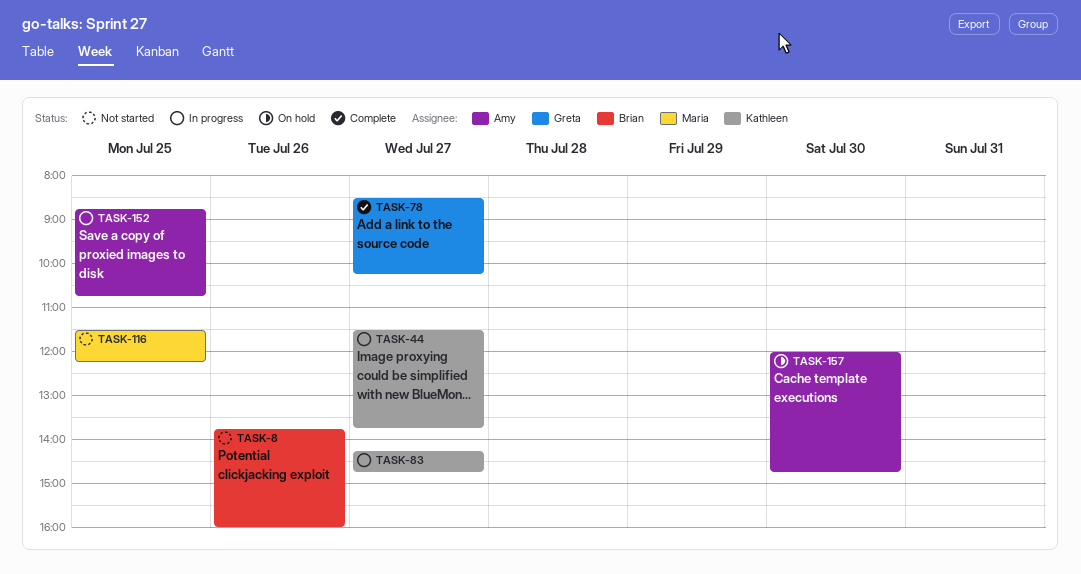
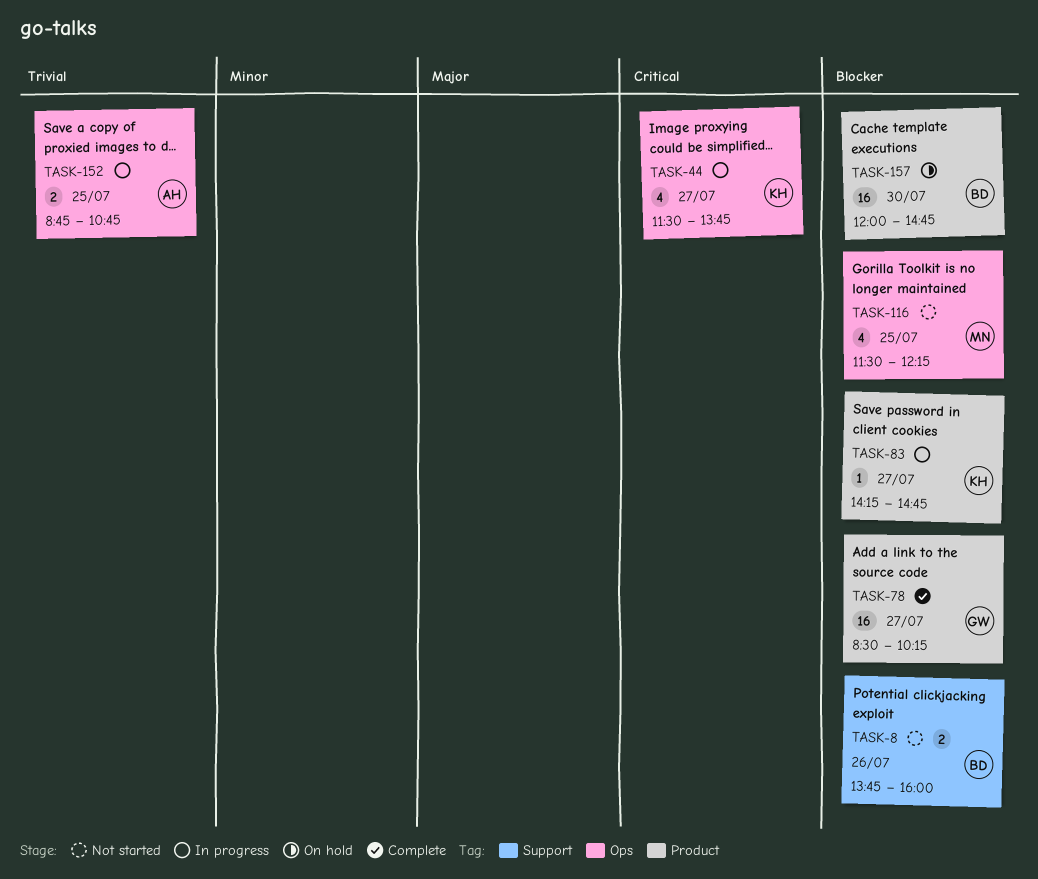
TASK-157, owner: Amy -> Brian

